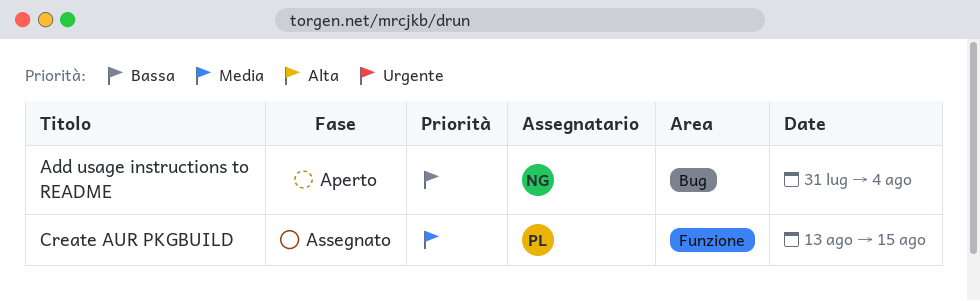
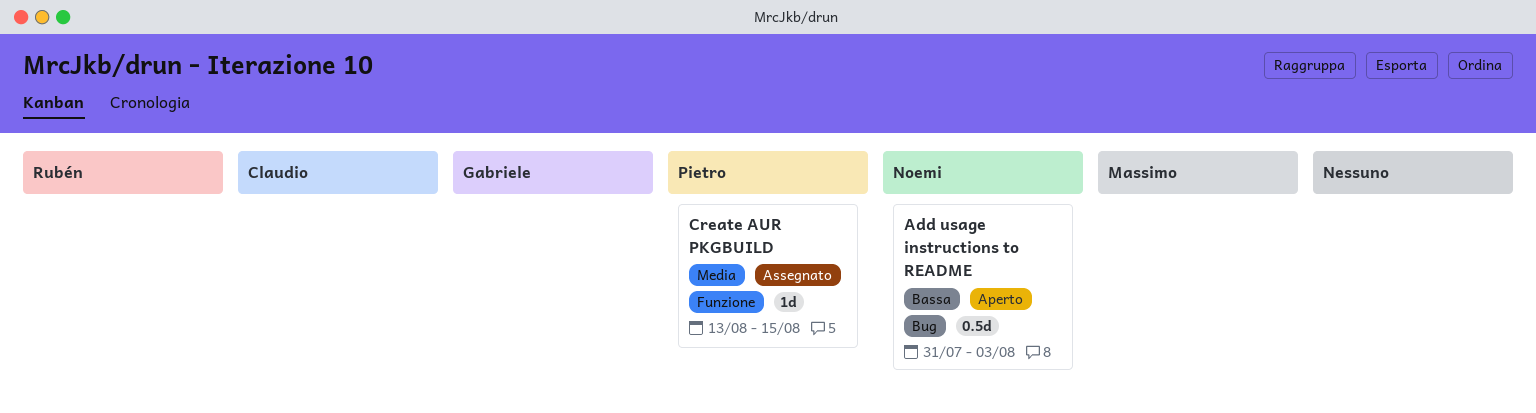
Add usage instructions to README, due: Aug 4 -> Aug 3

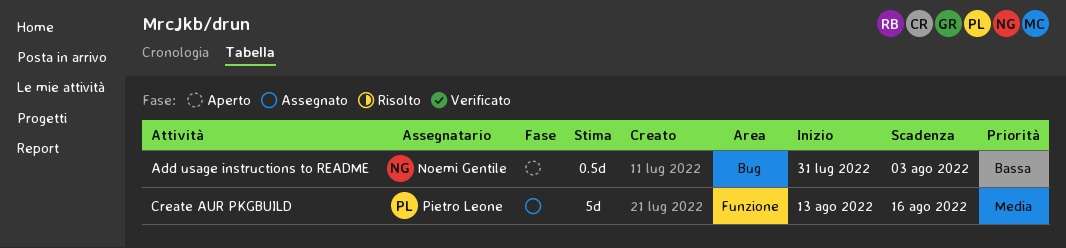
Create AUR PKGBUILD, estimate: 1d -> 5d
Create AUR PKGBUILD, due: Aug 15 -> Aug 16

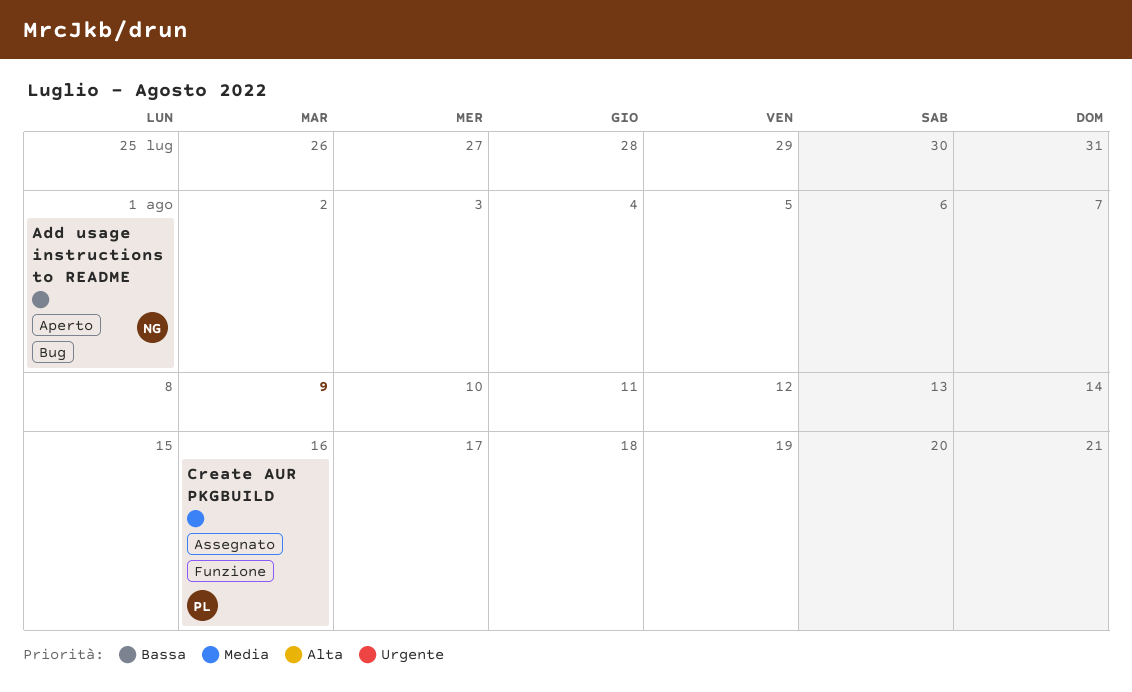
Add usage instructions to README, due: Aug 3 -> Aug 1

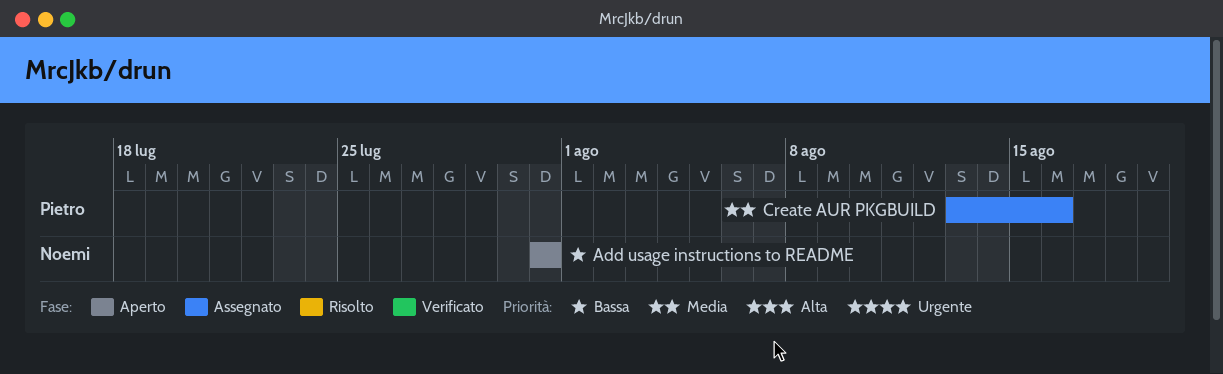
Add usage instructions to README, due: Aug 1 -> Jul 31

